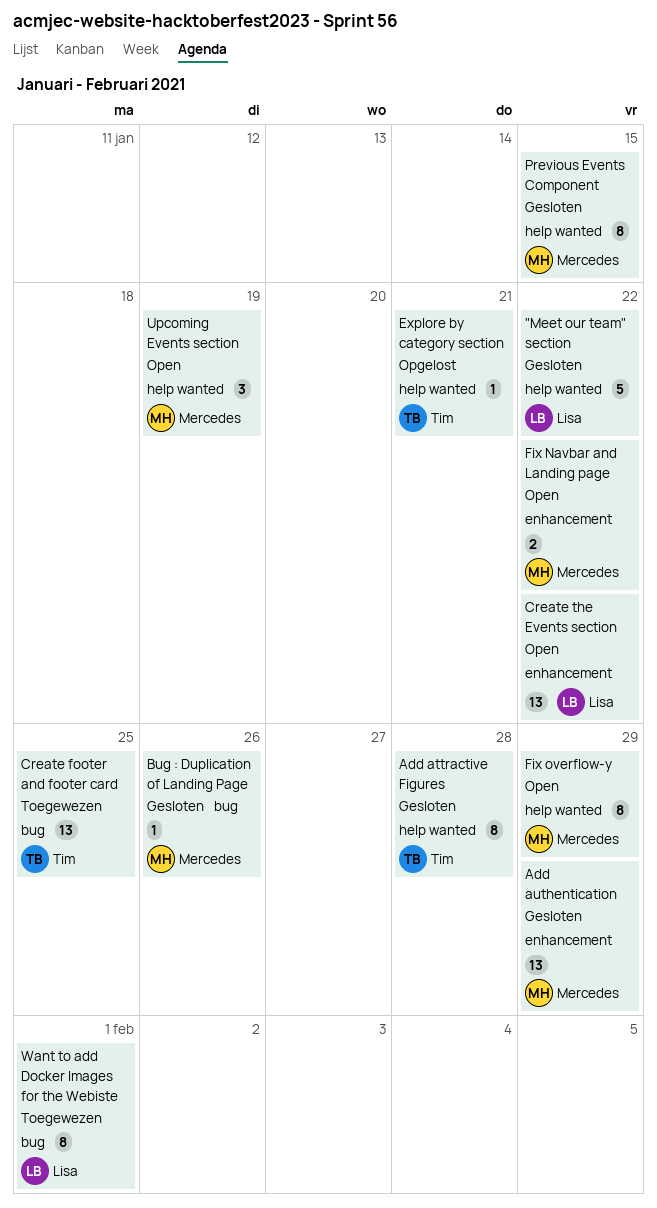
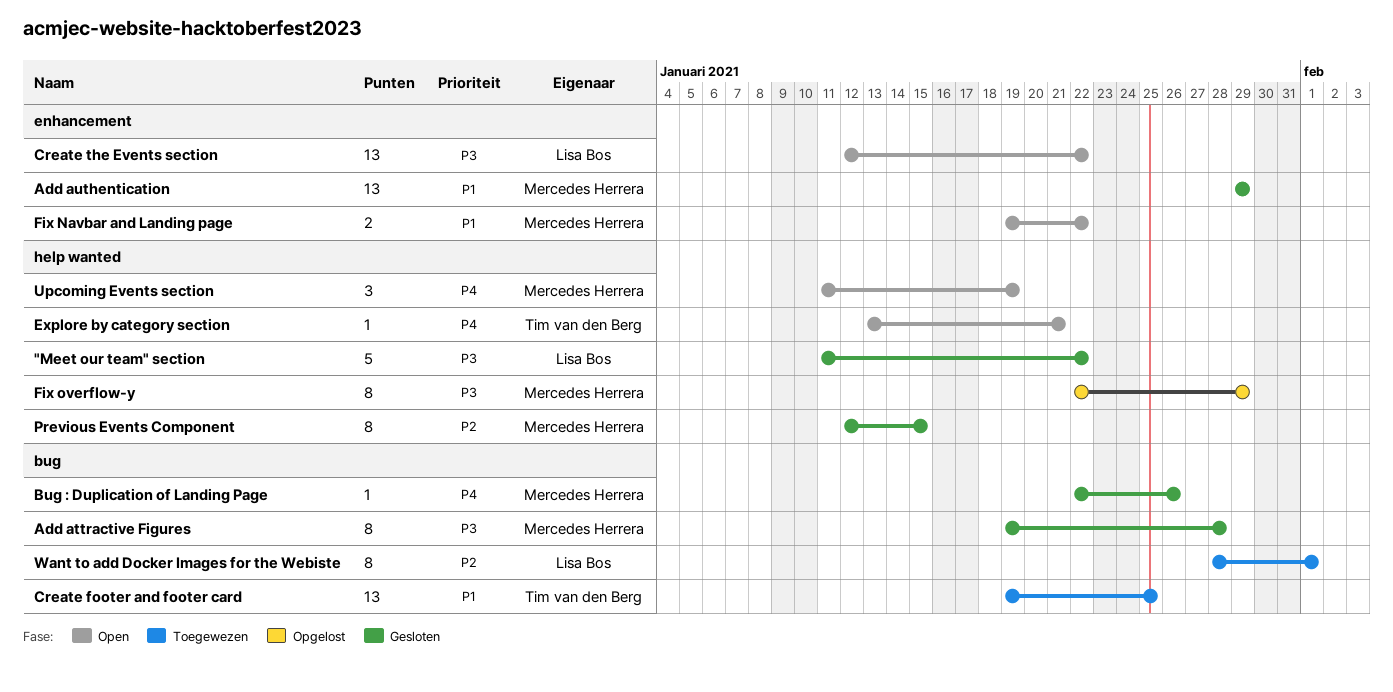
Add attractive Figures, owner: Tim van den Berg -> Mercedes Herrera
Add attractive Figures, label: help wanted -> bug
Explore by category section, status: Opgelost -> Open
Fix overflow-y, status: Open -> Opgelost

